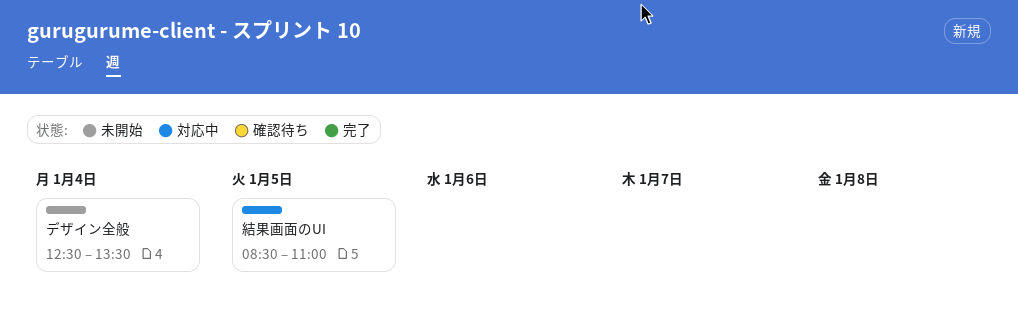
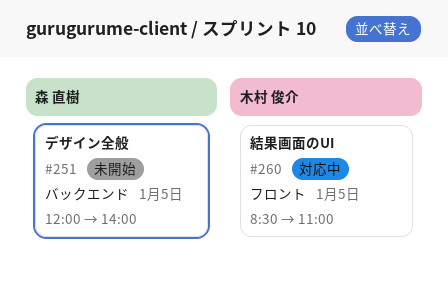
デザイン全般, day: Jan 4 -> Jan 5
デザイン全般, begins: 12:30 -> 12:00
デザイン全般, ends: 13:30 -> 14:00

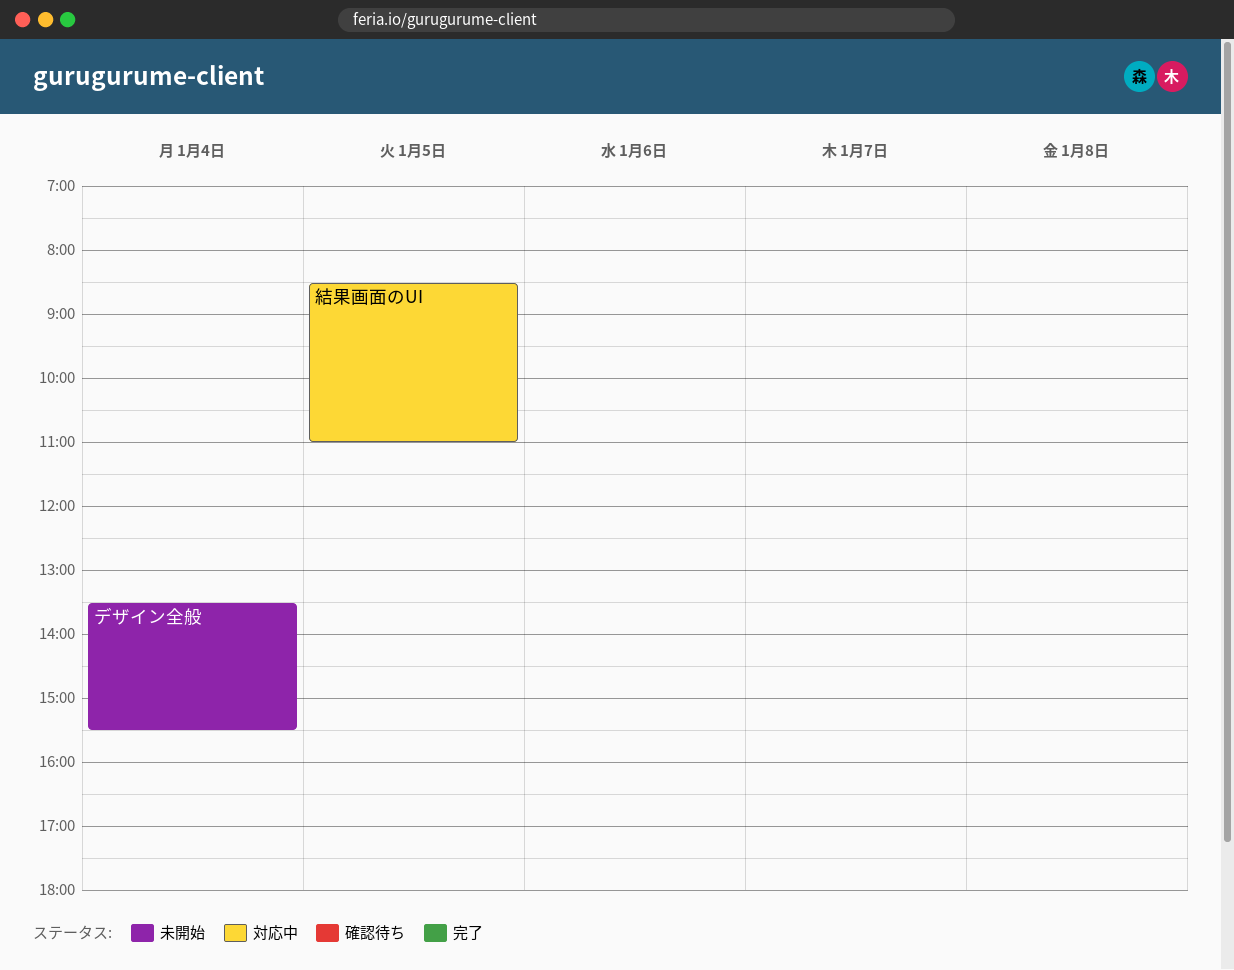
デザイン全般, day: Jan 5 -> Jan 4
デザイン全般, begins: 12:00 -> 13:30
デザイン全般, ends: 14:00 -> 15:30

